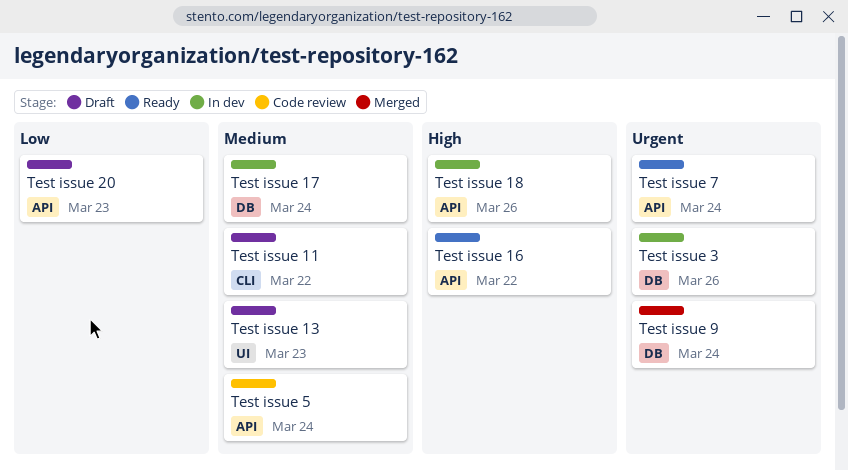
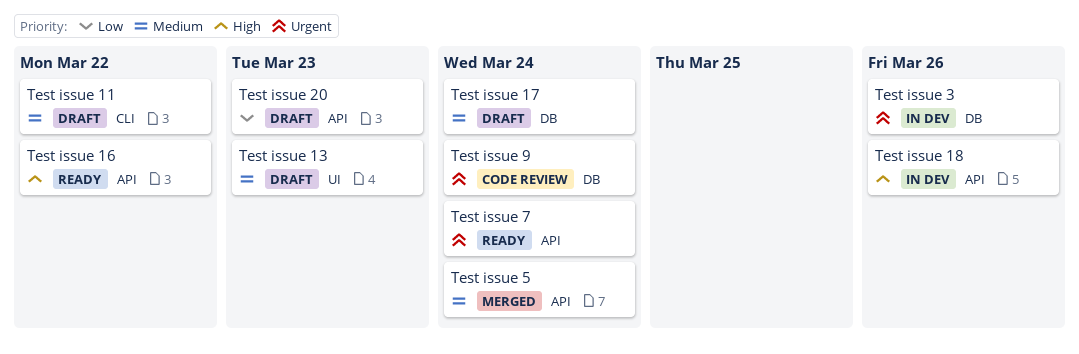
Test issue 17, status: In dev -> Draft
Test issue 5, status: Code review -> Merged
Test issue 9, status: Merged -> Code review

